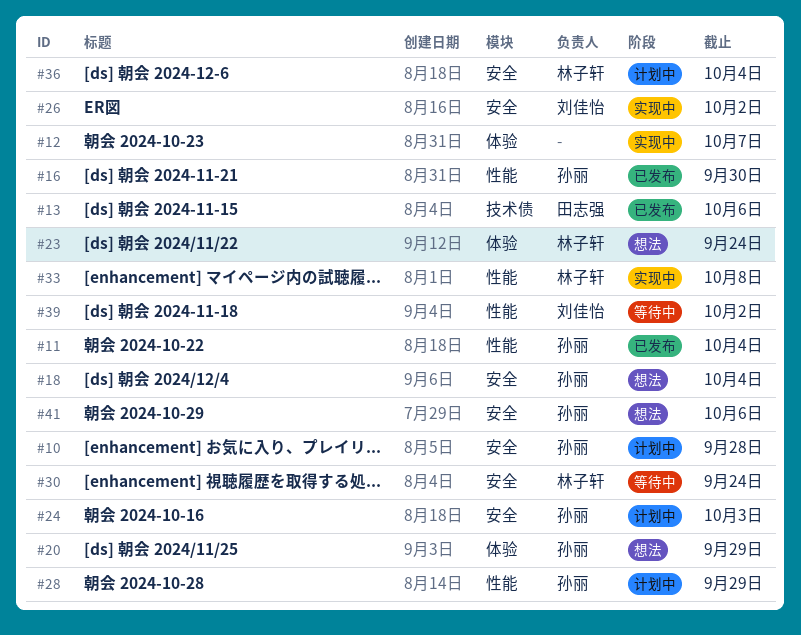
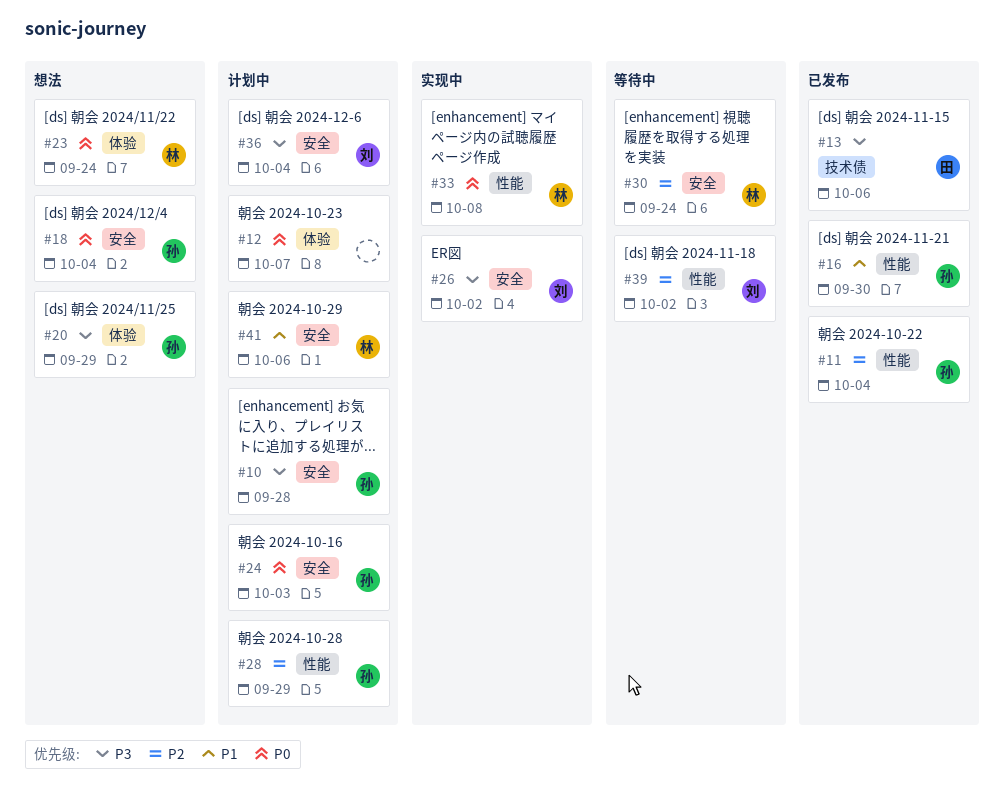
#12, status: 实现中 -> 计划中
#36, owner: 林子轩 -> 刘佳怡
#41, status: 想法 -> 计划中
#41, owner: 孙丽 -> 林子轩

